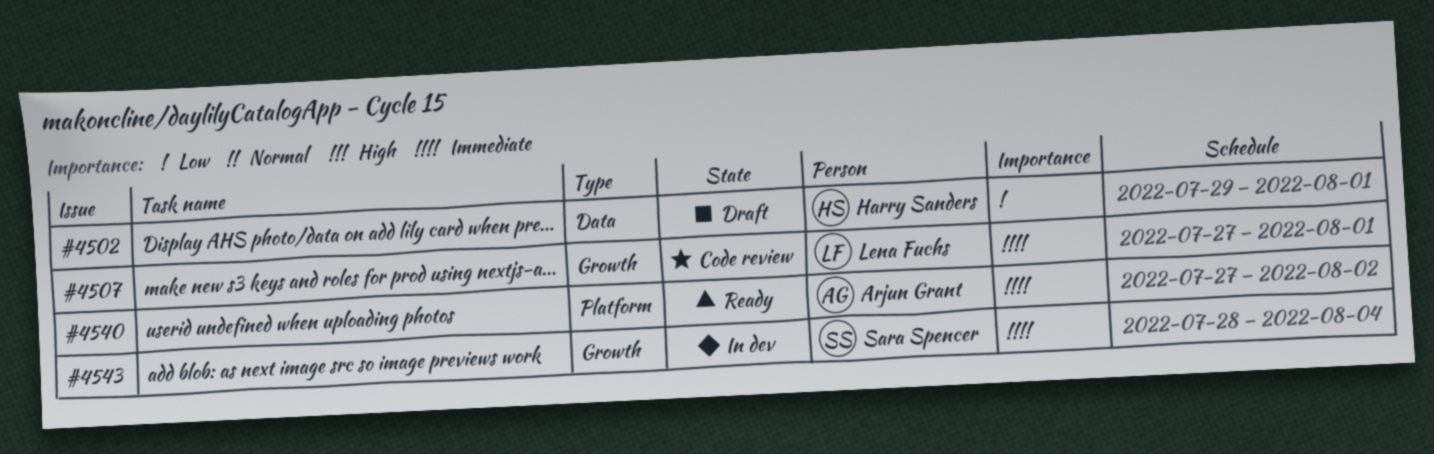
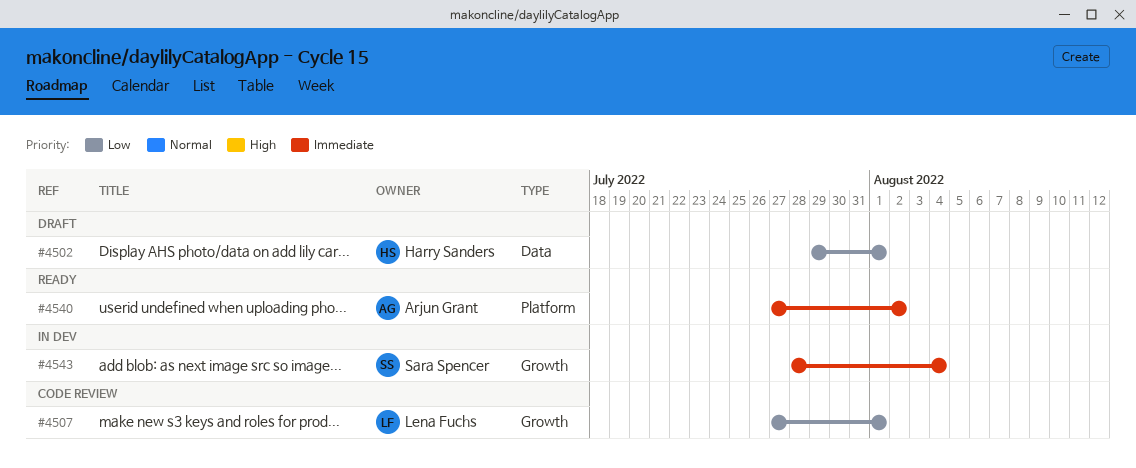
#4507, priority: Immediate -> Low

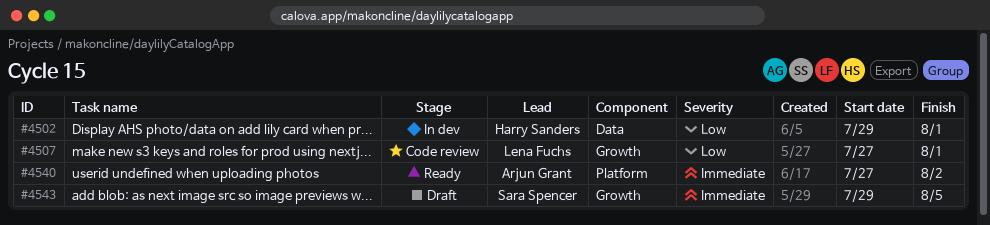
#4502, status: Draft -> In dev
#4543, status: In dev -> Draft
#4543, start: Jul 28 -> Jul 29
#4543, due: Aug 4 -> Aug 5

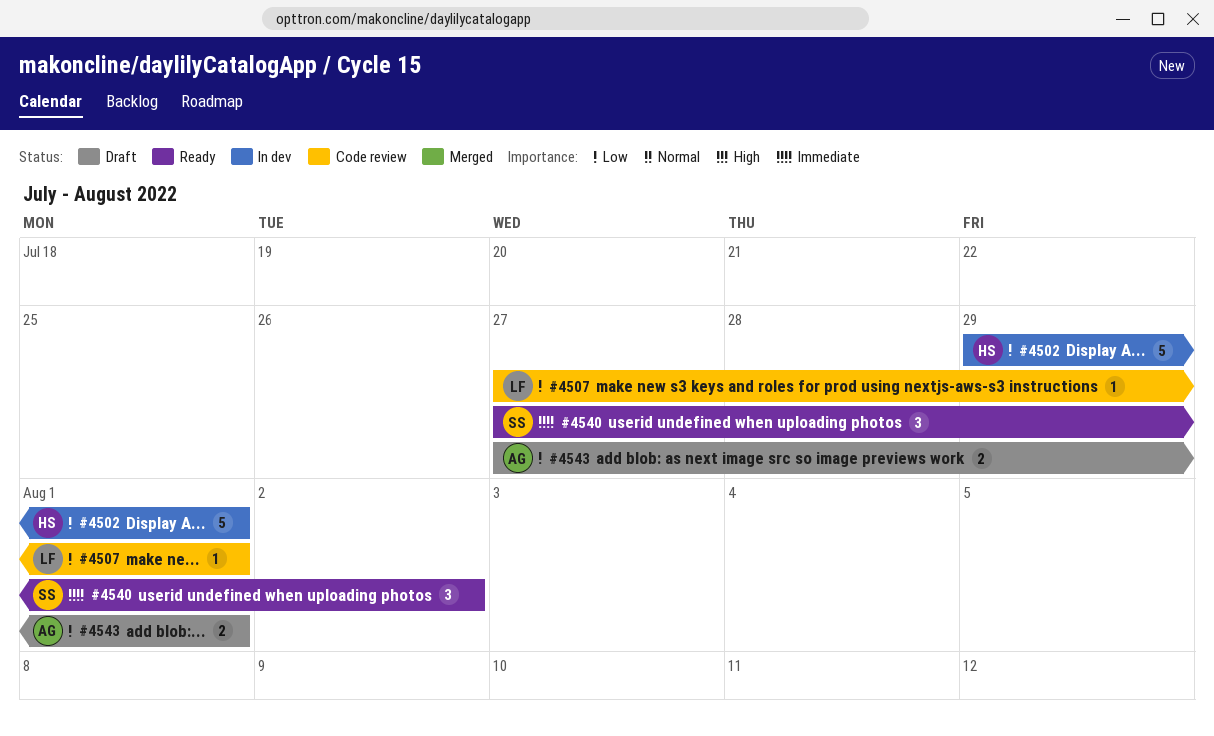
#4540, owner: Arjun Grant -> Sara Spencer
#4543, owner: Sara Spencer -> Arjun Grant
#4543, priority: Immediate -> Low
#4543, start: Jul 29 -> Jul 27
#4543, due: Aug 5 -> Aug 1

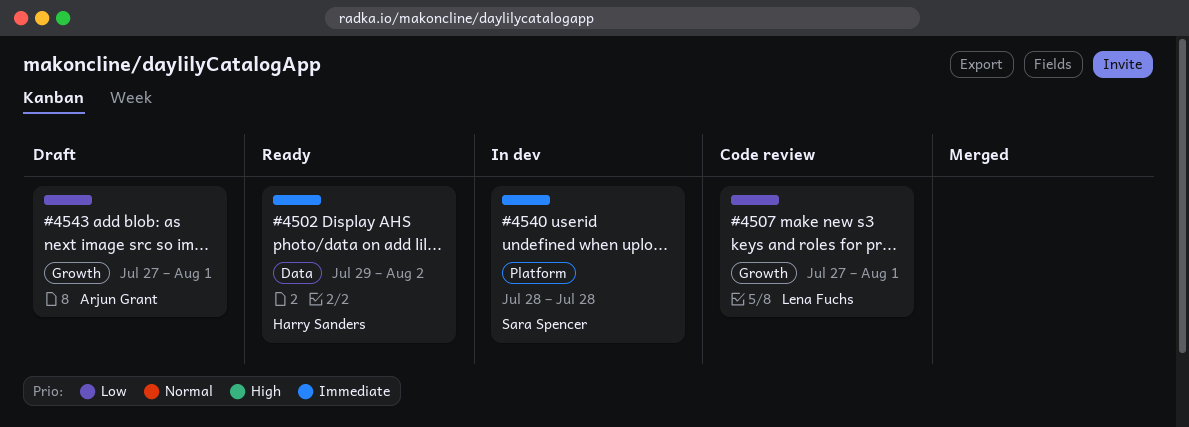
#4502, status: In dev -> Ready
#4502, priority: Low -> Immediate
#4502, due: Aug 1 -> Aug 2
#4540, status: Ready -> In dev
#4540, start: Jul 27 -> Jul 28
#4540, due: Aug 2 -> Jul 28

